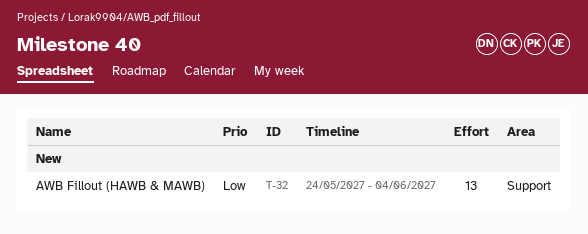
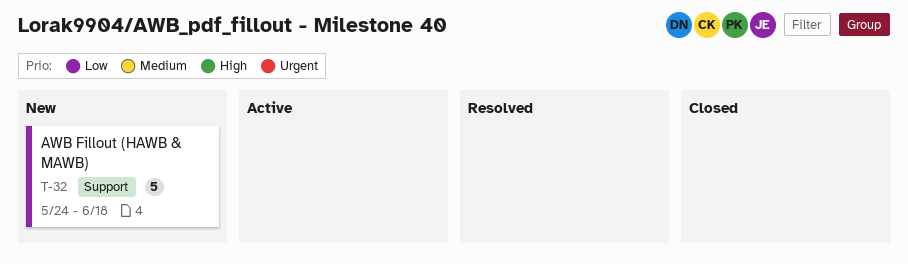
T-32, estimate: 13 -> 5
T-32, due: Jun 4 -> Jun 18

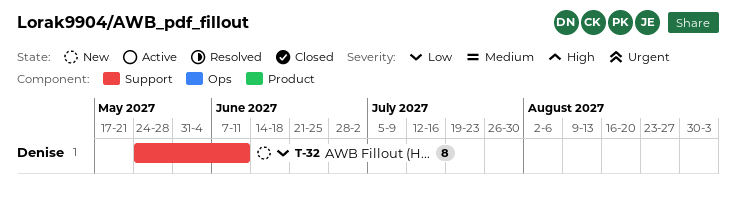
T-32, estimate: 5 -> 8
T-32, due: Jun 18 -> Jun 11

